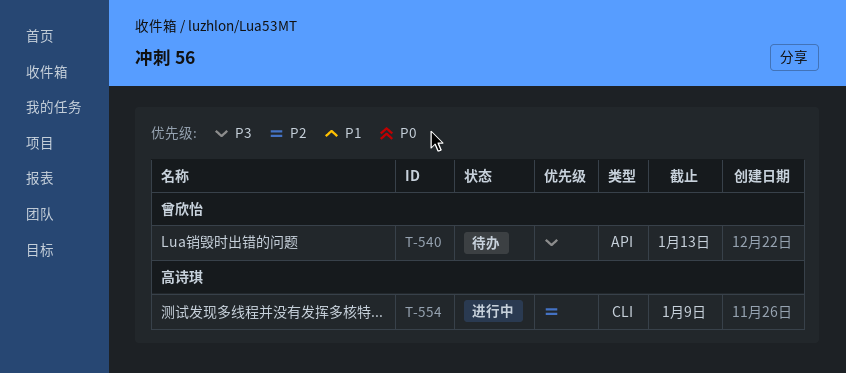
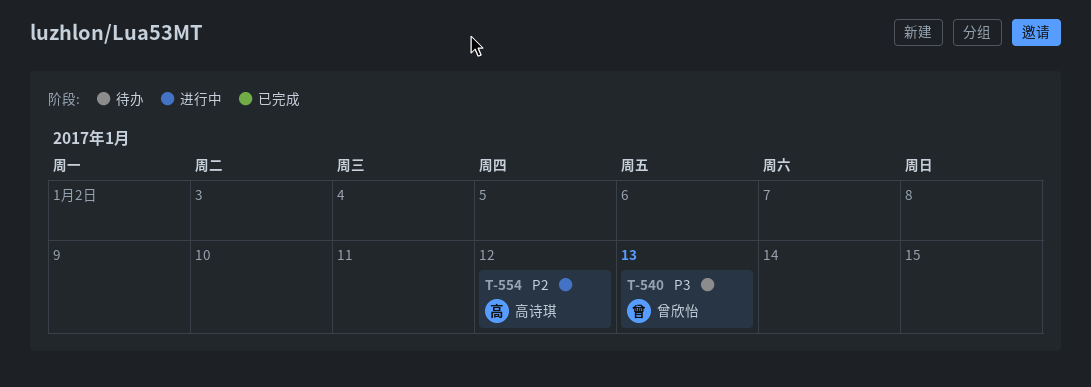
T-554, due: Jan 9 -> Jan 12

